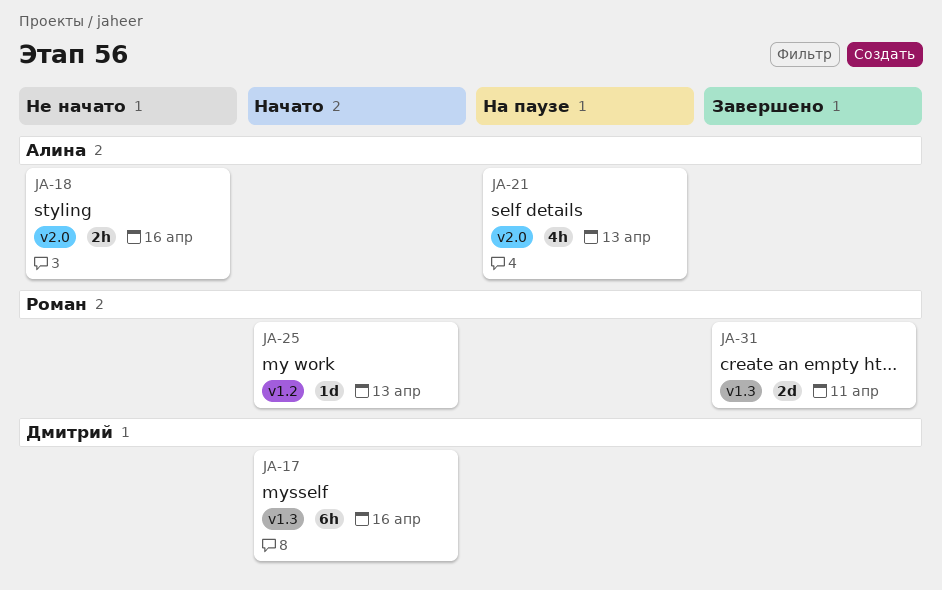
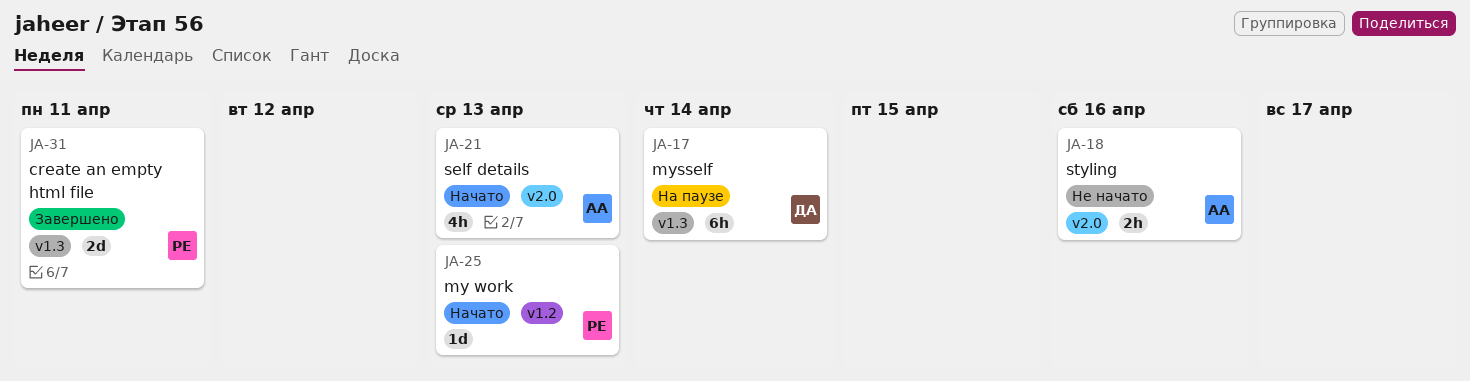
JA-17, status: Начато -> На паузе
JA-17, due: Apr 16 -> Apr 14
JA-21, status: На паузе -> Начато

